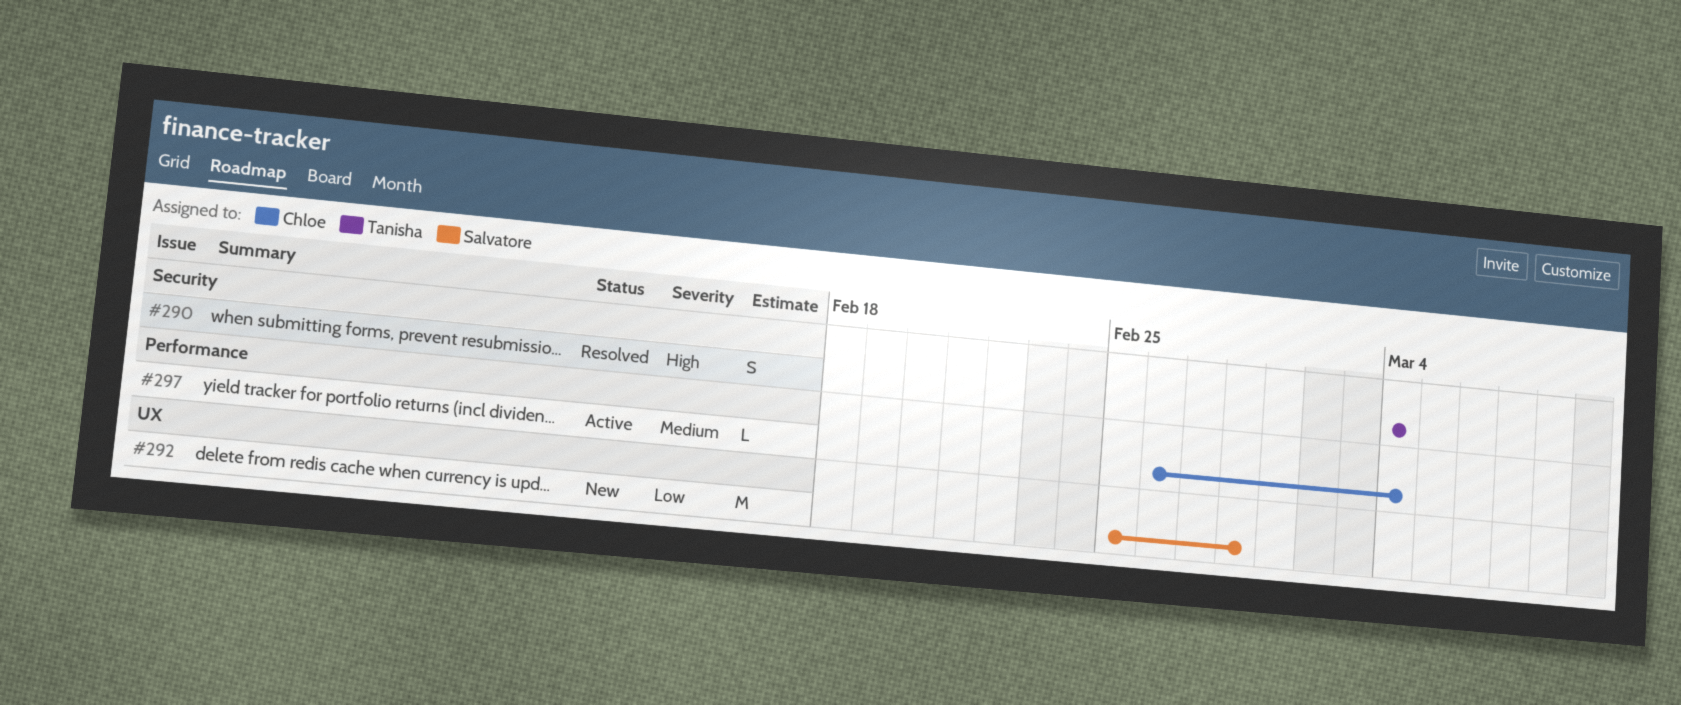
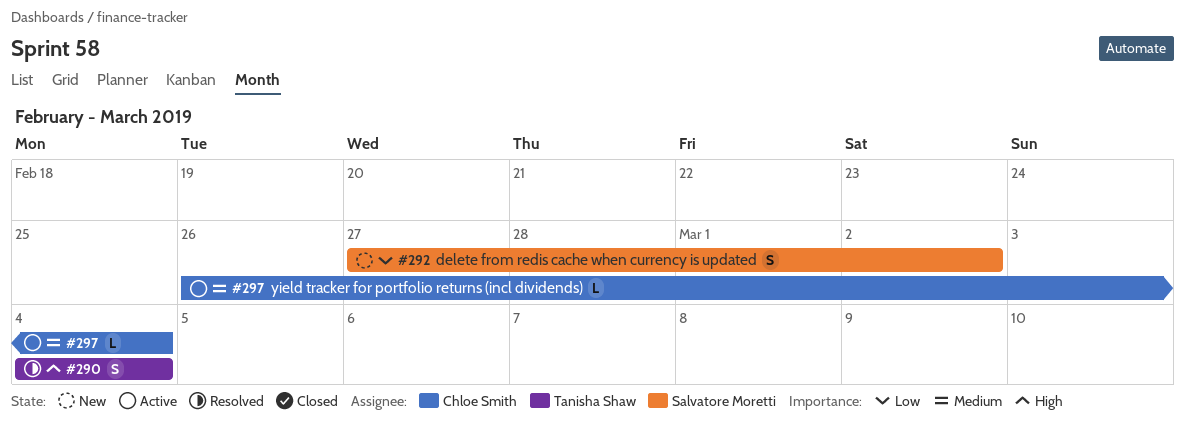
#292, estimate: M -> S
#292, start: Feb 25 -> Feb 27
#292, due: Feb 28 -> Mar 2

